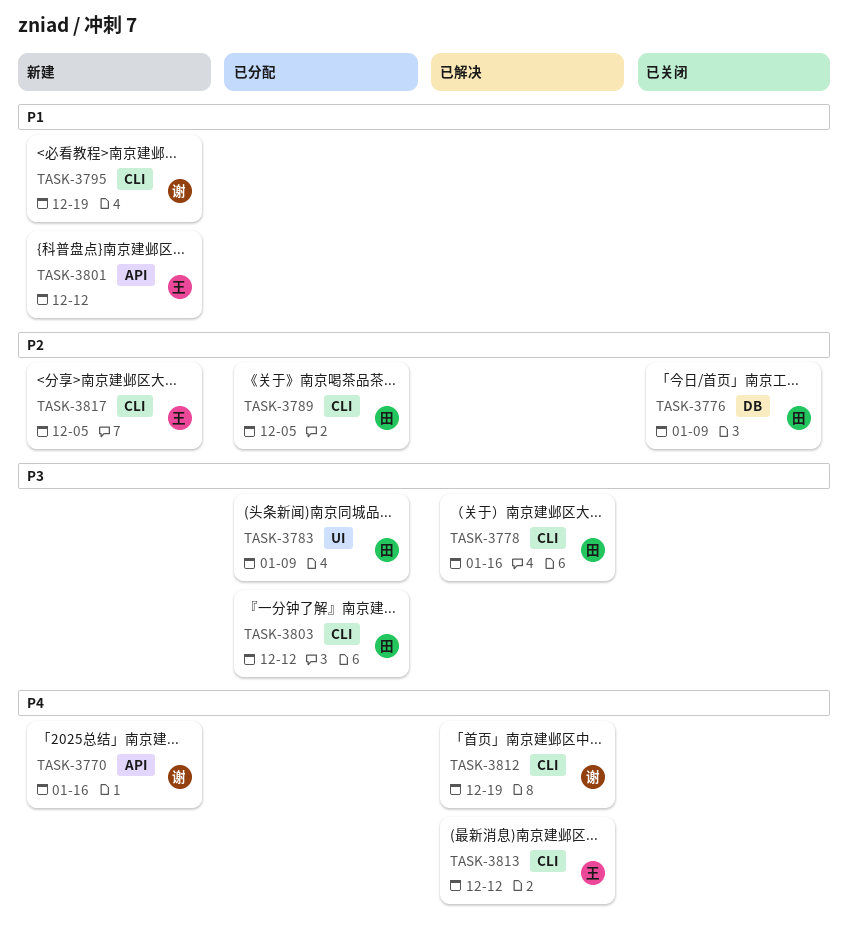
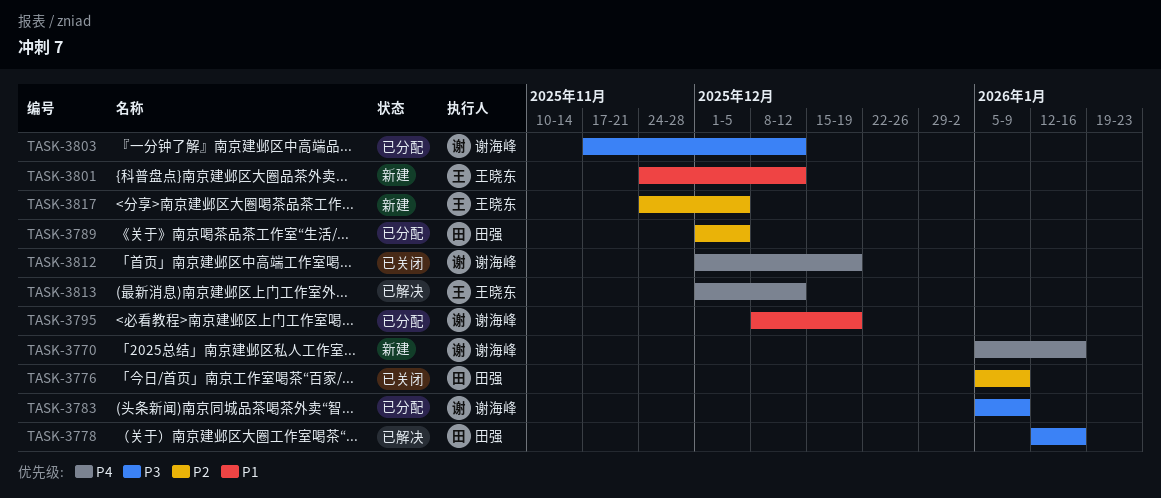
TASK-3783, owner: 田强 -> 谢海峰
TASK-3795, status: 新建 -> 已分配
TASK-3803, owner: 田强 -> 谢海峰
TASK-3812, status: 已解决 -> 已关闭

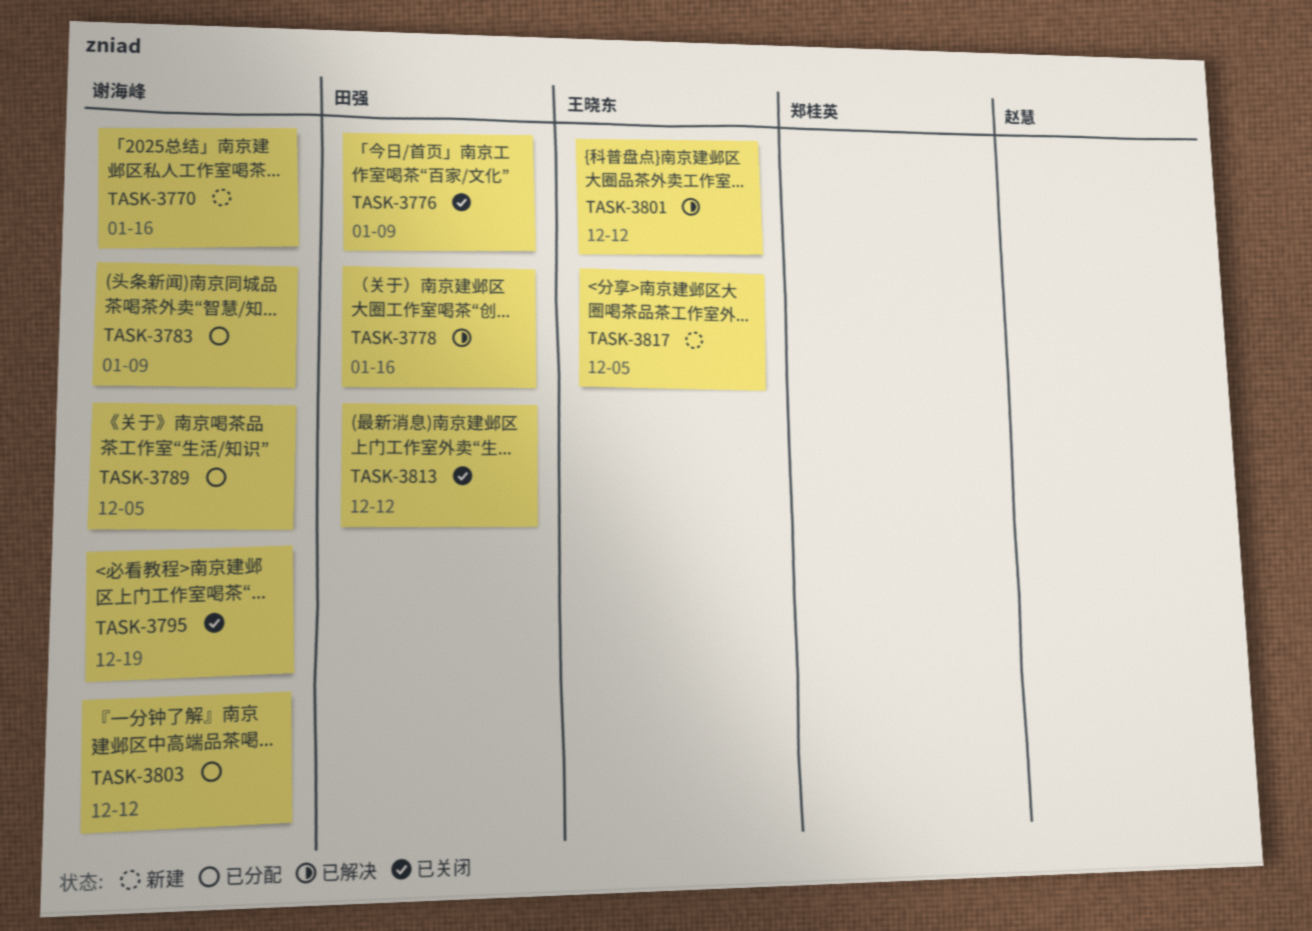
TASK-3789, owner: 田强 -> 谢海峰
TASK-3795, status: 已分配 -> 已关闭
TASK-3801, status: 新建 -> 已解决
TASK-3812: present -> none
TASK-3813, status: 已解决 -> 已关闭
TASK-3813, owner: 王晓东 -> 田强

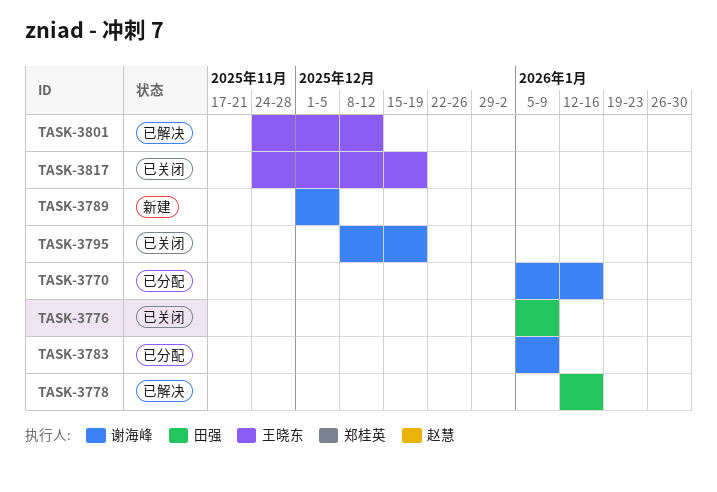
TASK-3770, status: 新建 -> 已分配
TASK-3789, status: 已分配 -> 新建
TASK-3803: present -> none
TASK-3813: present -> none
TASK-3817, status: 新建 -> 已关闭
TASK-3817, due: Dec 5 -> Dec 19

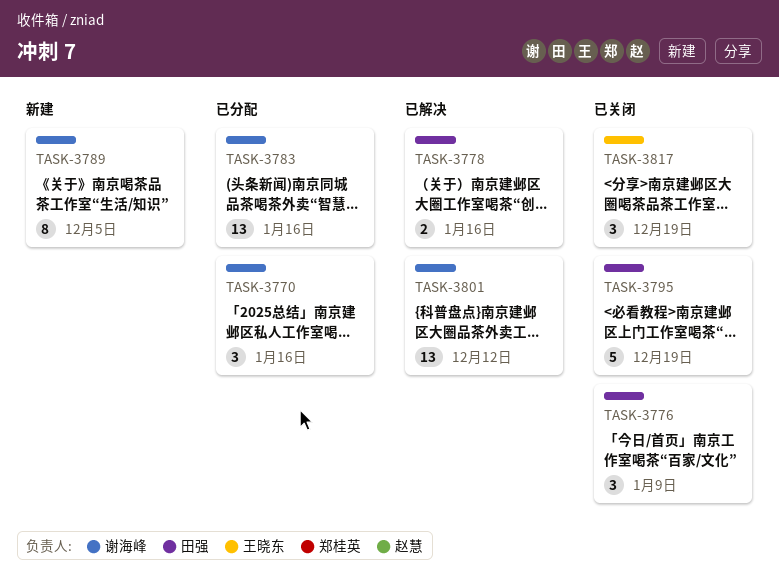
TASK-3783, due: Jan 9 -> Jan 16
TASK-3795, owner: 谢海峰 -> 田强
TASK-3801, owner: 王晓东 -> 谢海峰

